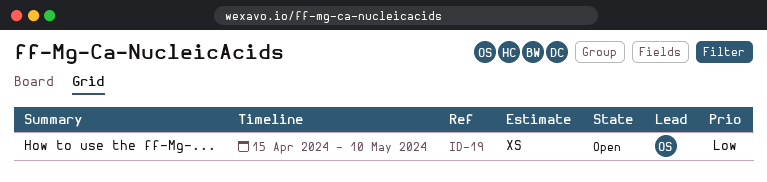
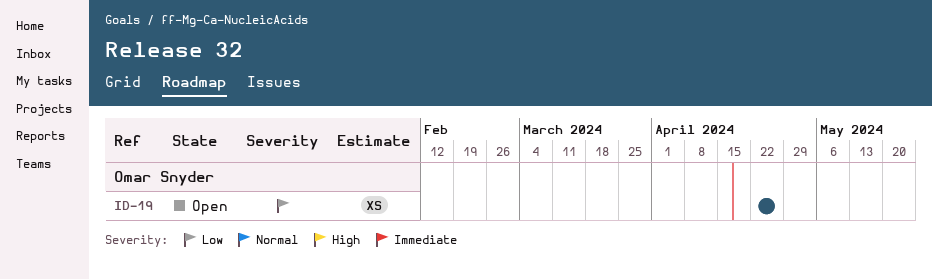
ID-19, start: Apr 15 -> Apr 22
ID-19, due: May 10 -> Apr 26

